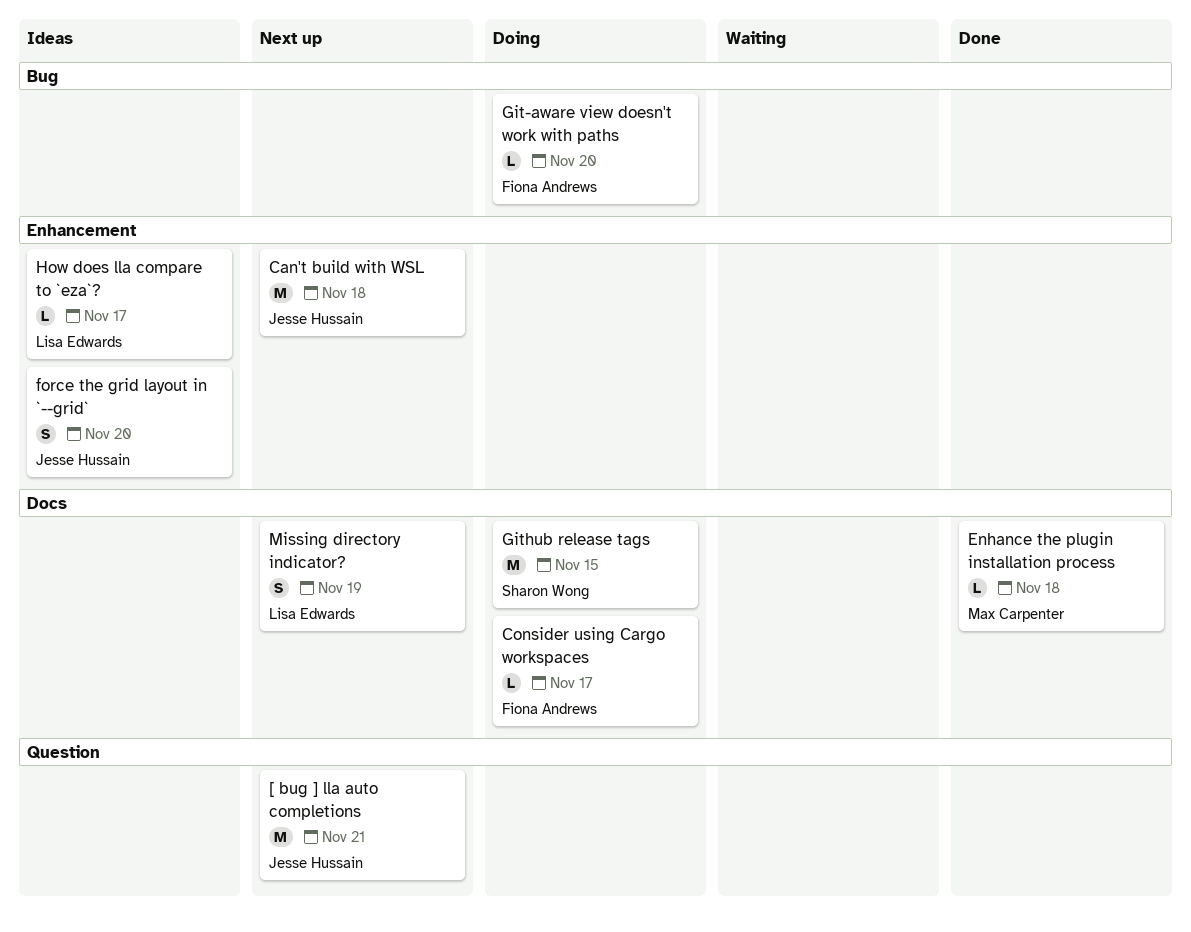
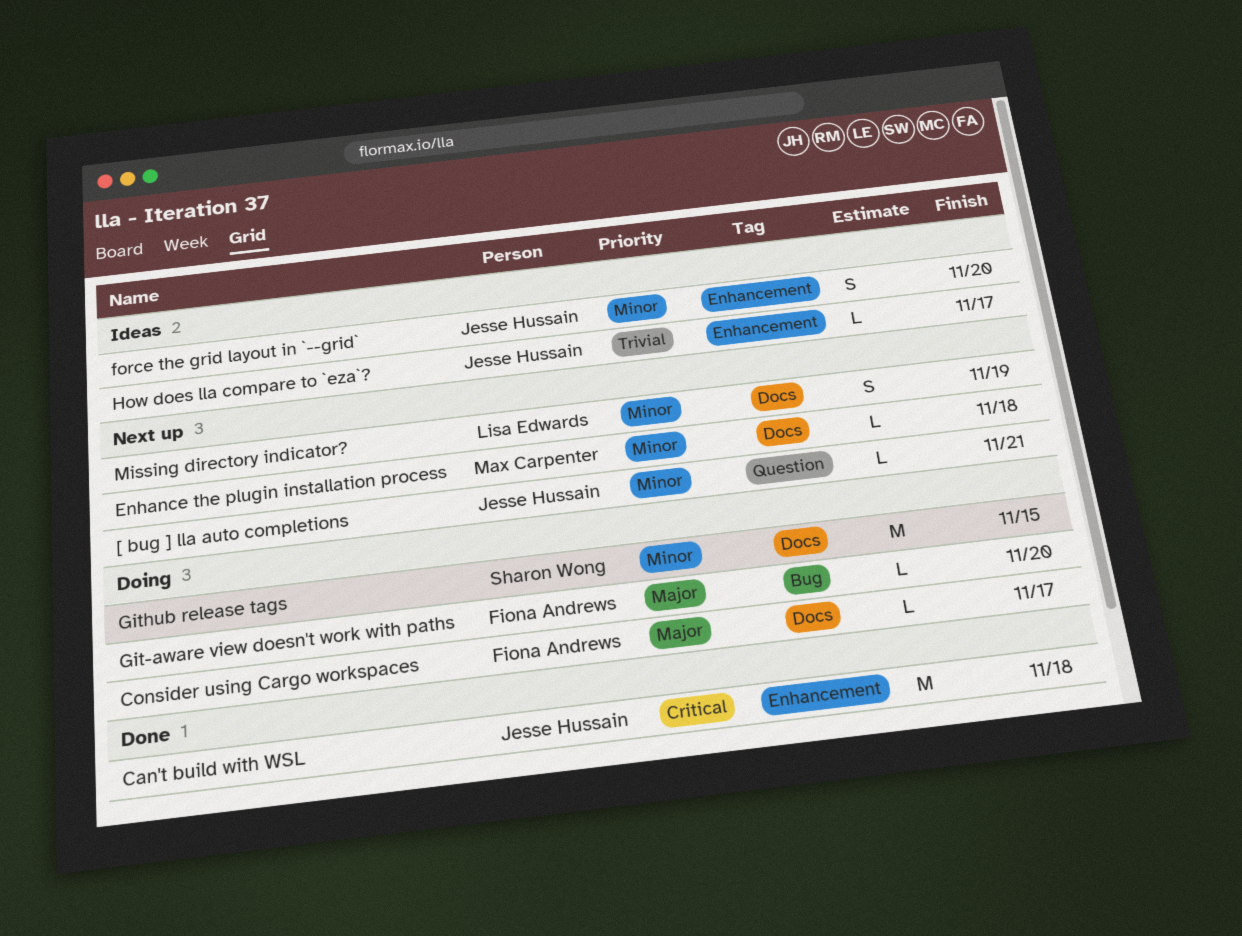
[ bug ] lla auto completions, estimate: M -> L
Can't build with WSL, status: Next up -> Done
Enhance the plugin installation process, status: Done -> Next up
How does lla compare to `eza`?, owner: Lisa Edwards -> Jesse Hussain

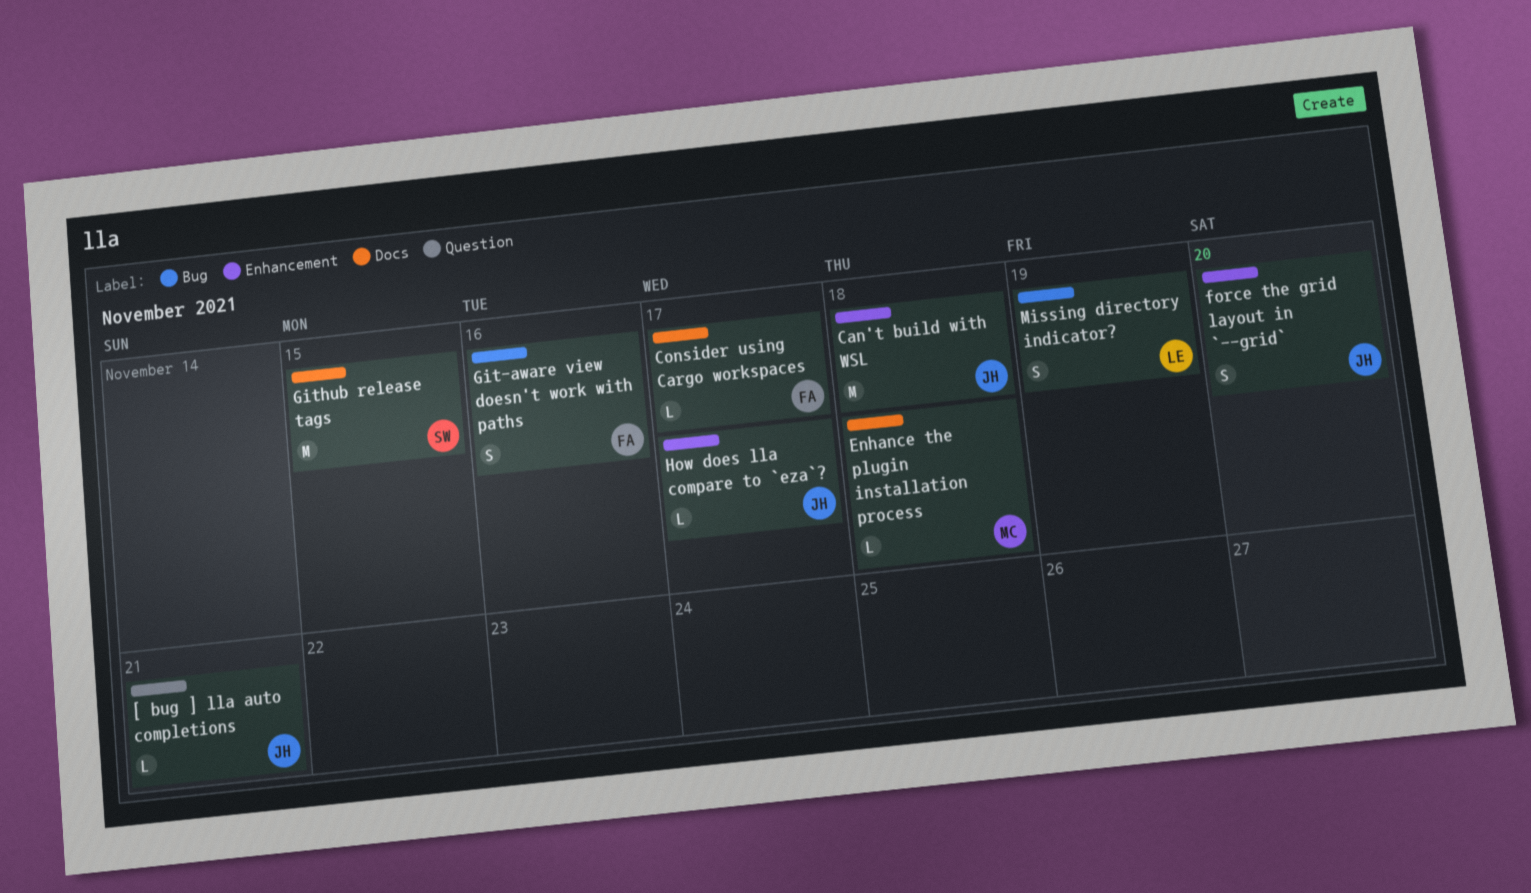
Git-aware view doesn't work with paths, estimate: L -> S
Git-aware view doesn't work with paths, due: Nov 20 -> Nov 16
Missing directory indicator?, label: Docs -> Bug

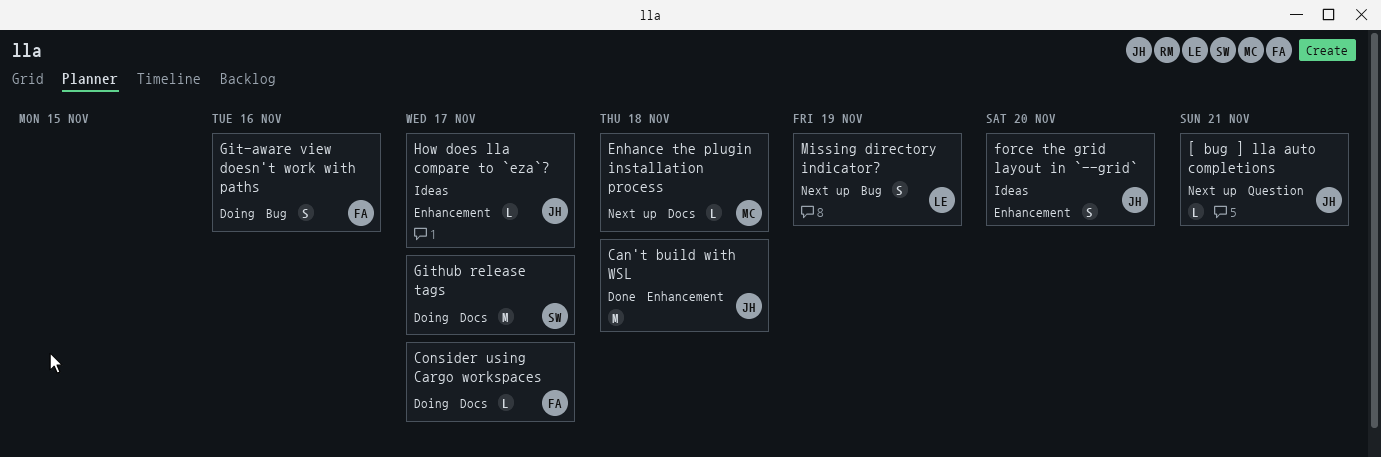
Github release tags, due: Nov 15 -> Nov 17

